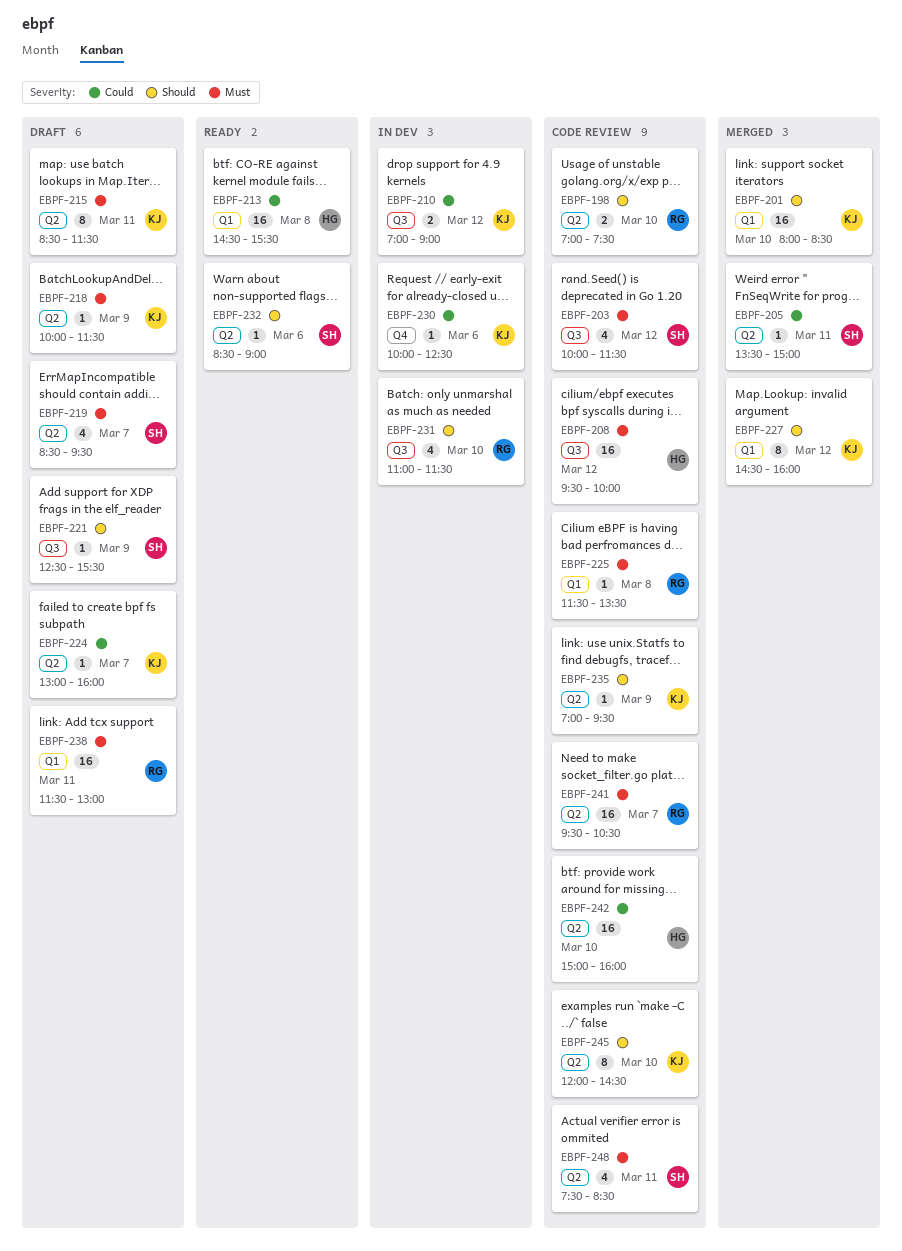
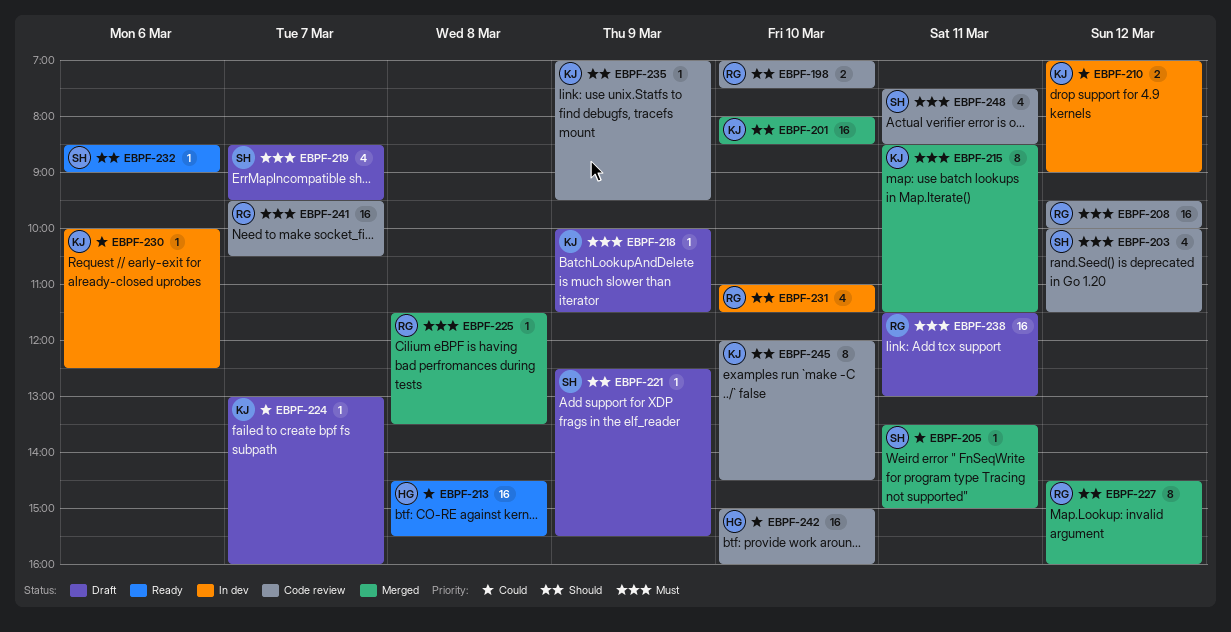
EBPF-208, owner: HG -> RG
EBPF-215, status: Draft -> Merged
EBPF-225, status: Code review -> Merged
EBPF-227, owner: KJ -> RG

